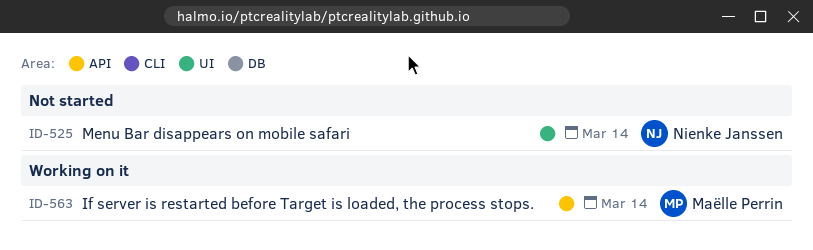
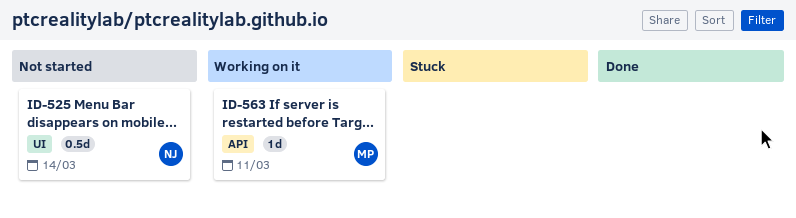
ID-563, due: Mar 14 -> Mar 11

